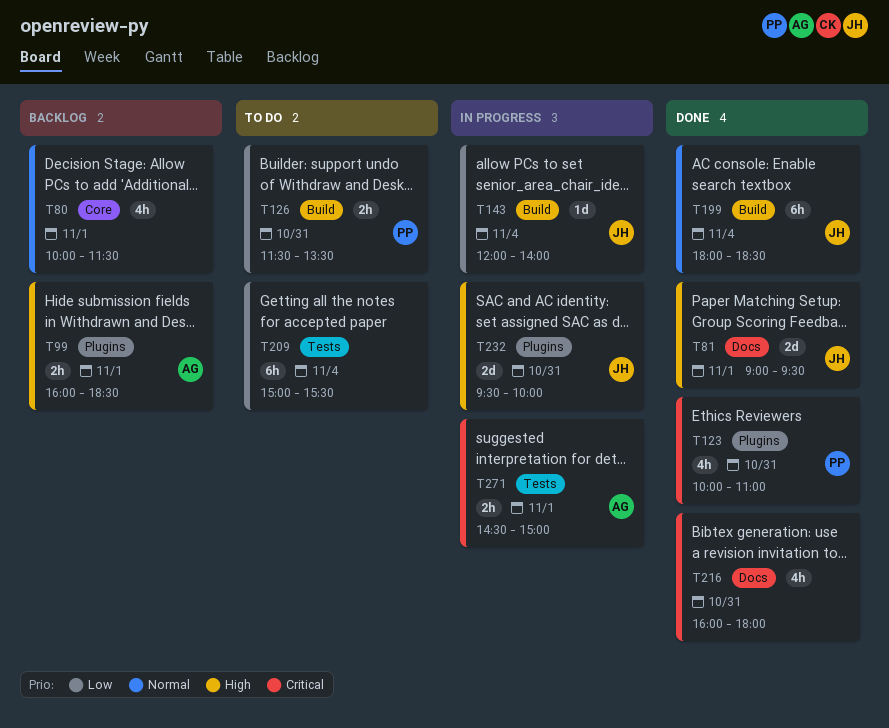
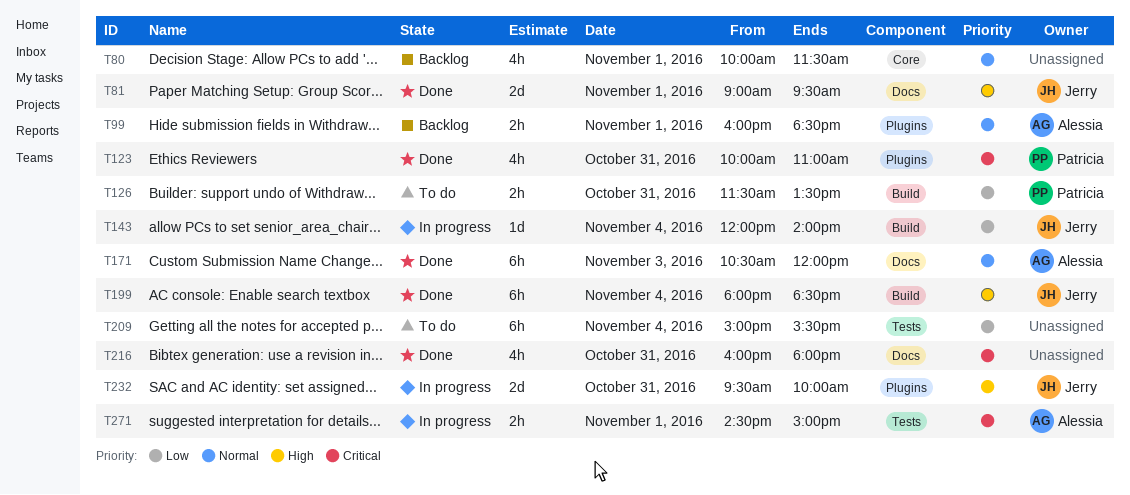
T99, priority: High -> Normal
T171: none -> present
T199, priority: Normal -> High

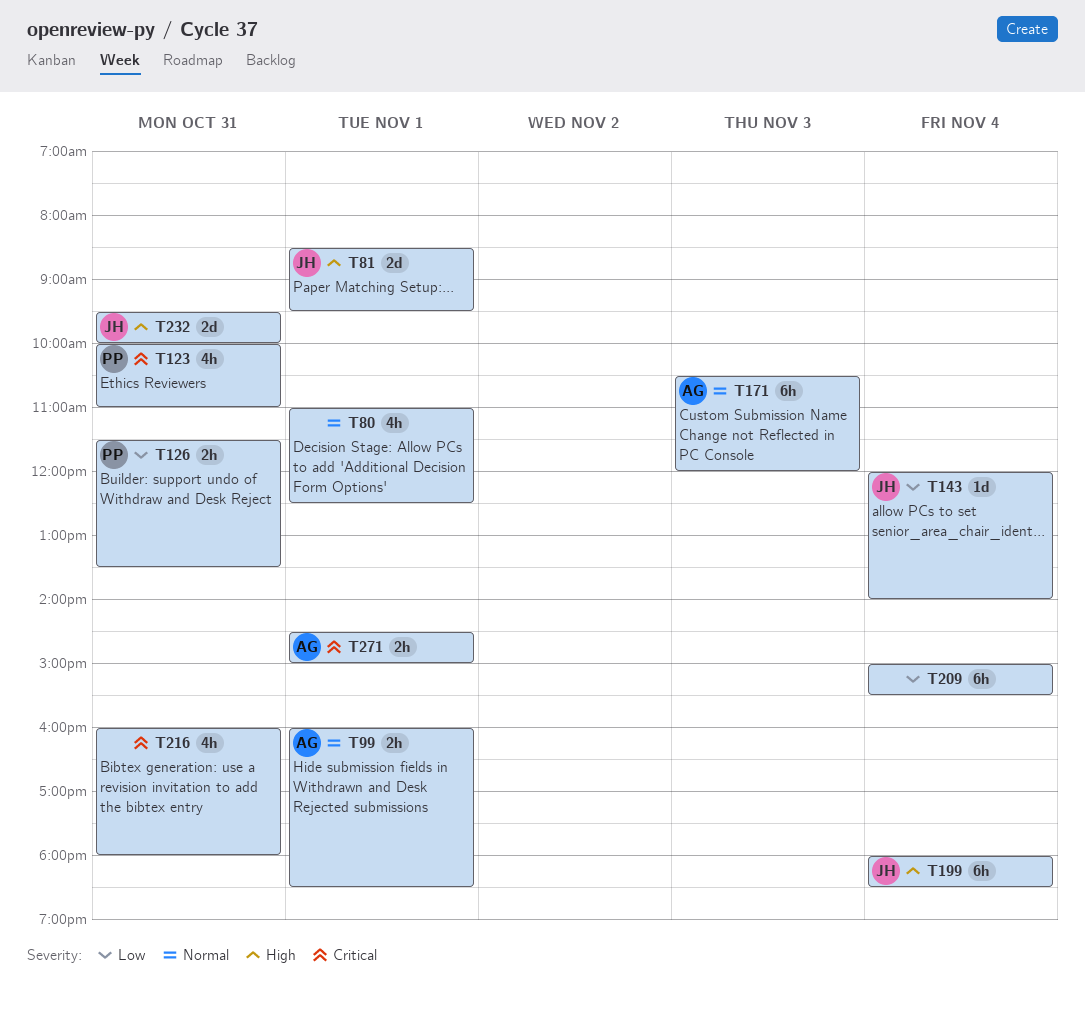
T80, begins: 10:00 -> 11:00
T80, ends: 11:30 -> 12:30
T81, begins: 09:00 -> 08:30

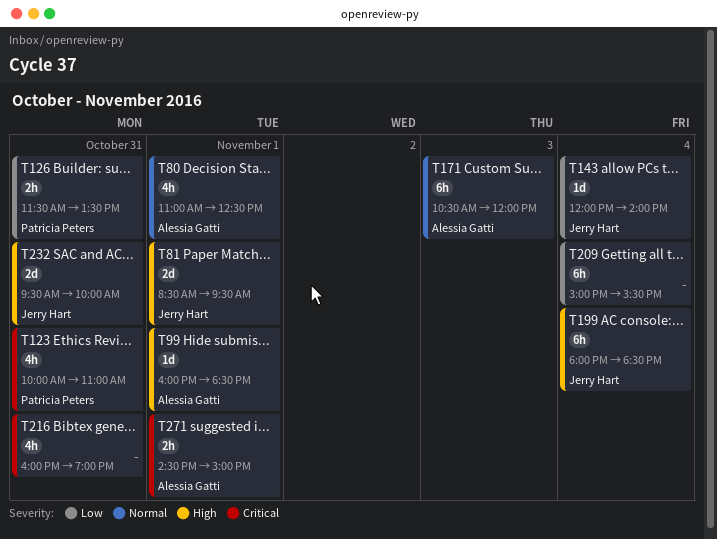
T80, owner: none -> Alessia Gatti
T99, priority: Normal -> High
T99, estimate: 2h -> 1d
T216, ends: 18:00 -> 19:00

